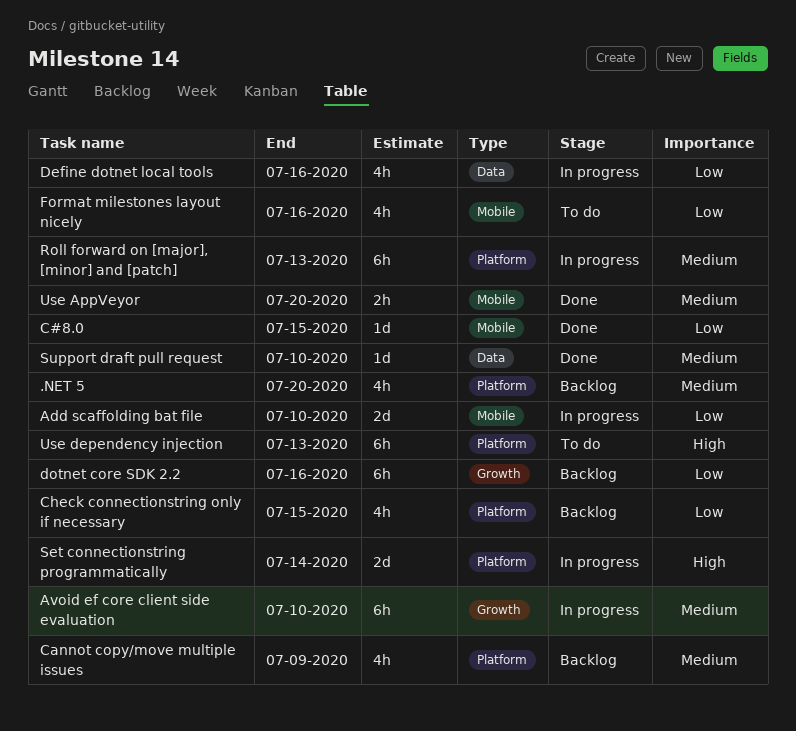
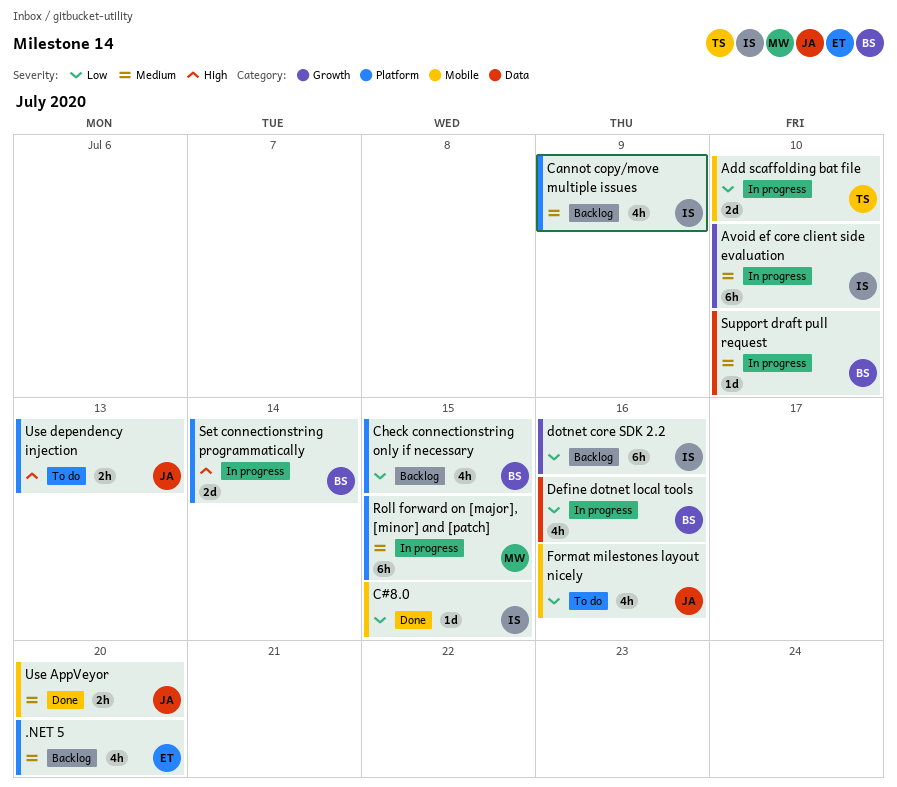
Roll forward on [major], [minor] and [patch], due: Jul 13 -> Jul 15
Support draft pull request, status: Done -> In progress
Use dependency injection, estimate: 6h -> 2h

